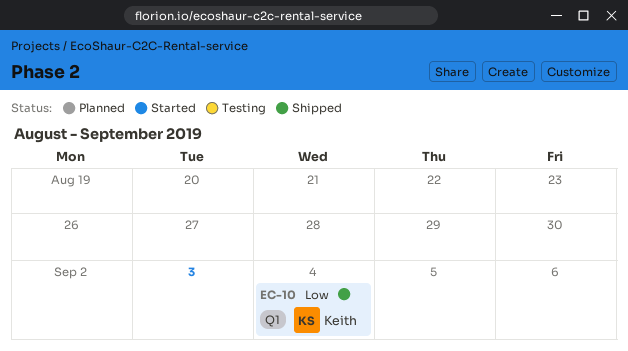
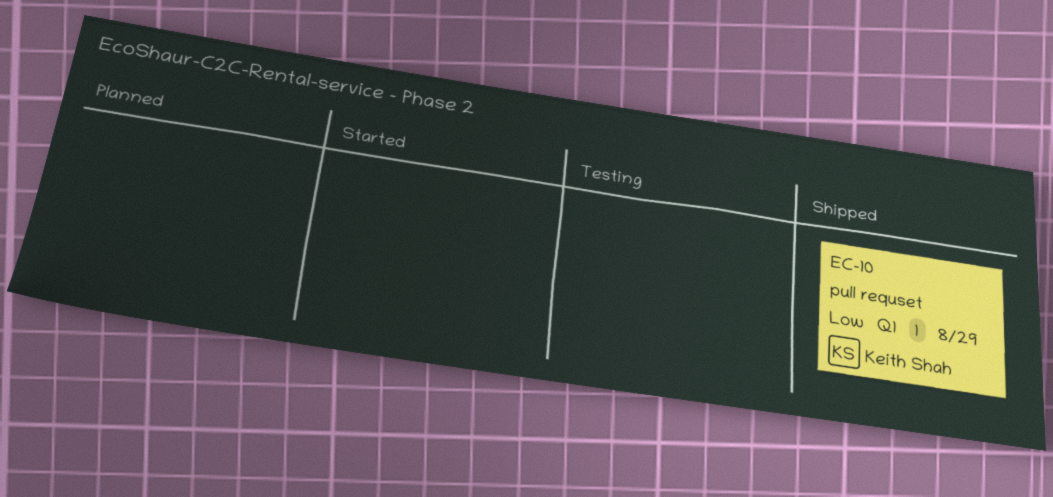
EC-10, due: Sep 4 -> Aug 29

